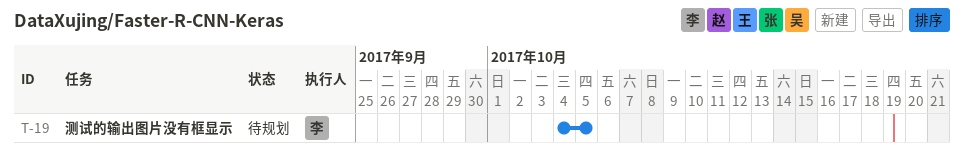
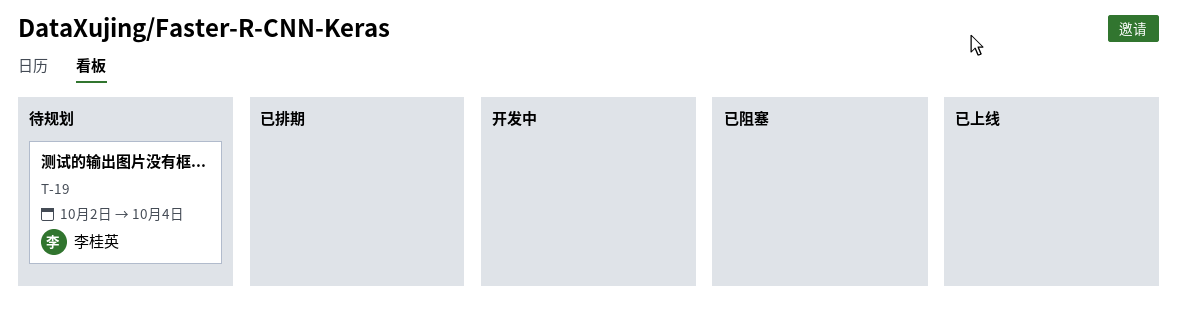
T-19, start: Oct 4 -> Oct 2
T-19, due: Oct 5 -> Oct 4

